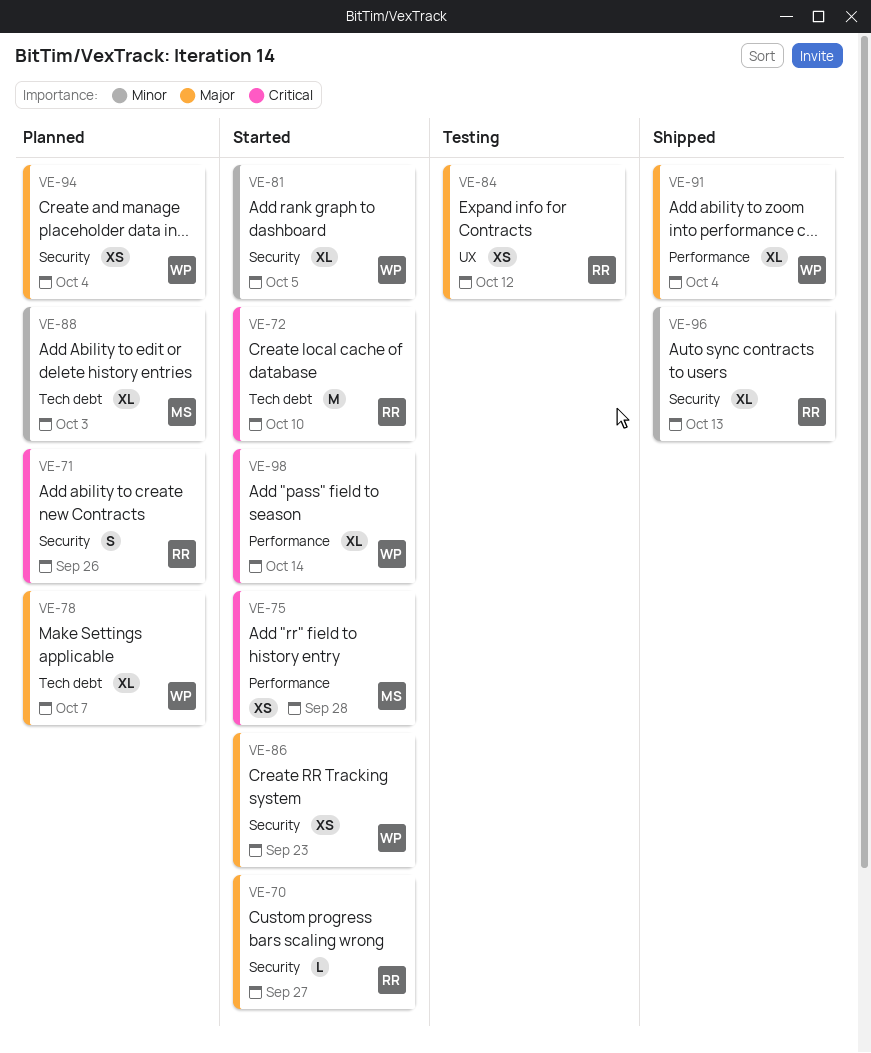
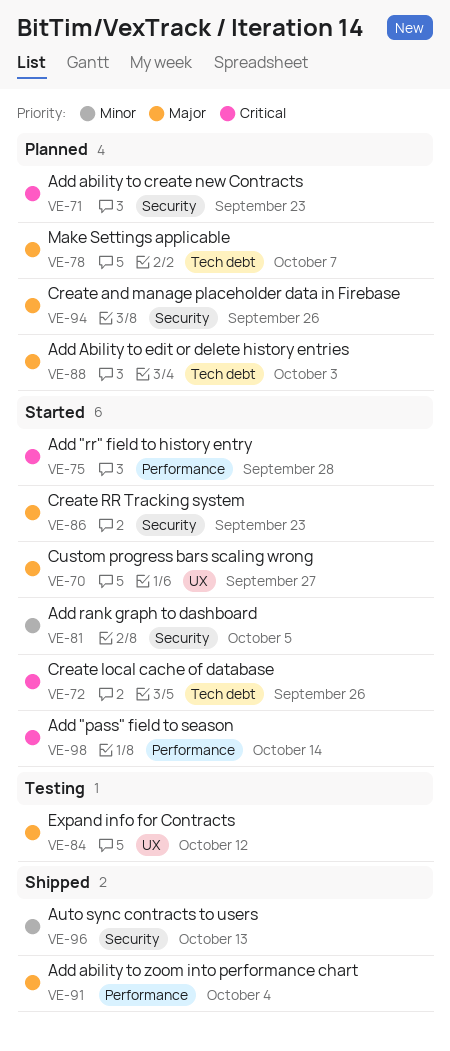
VE-70, label: Security -> UX
VE-71, due: Sep 26 -> Sep 23
VE-72, due: Oct 10 -> Sep 26
VE-88, priority: Minor -> Major
VE-94, due: Oct 4 -> Sep 26

